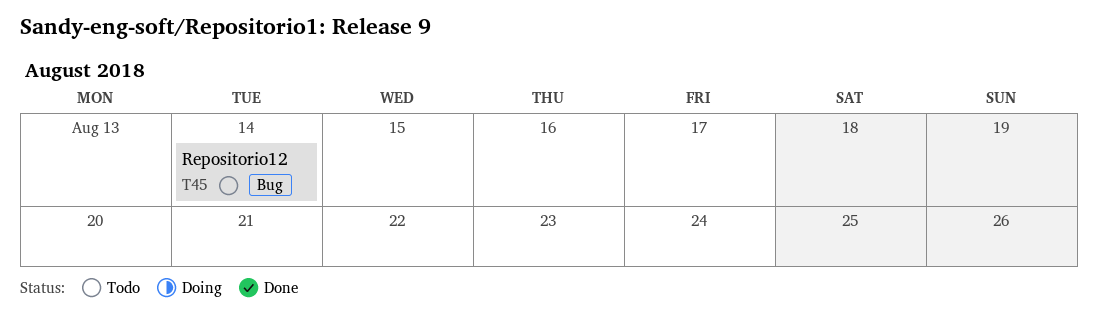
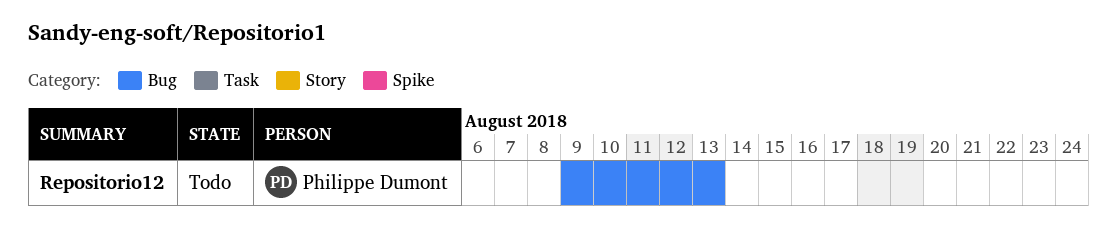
Repositorio12, due: Aug 14 -> Aug 13

